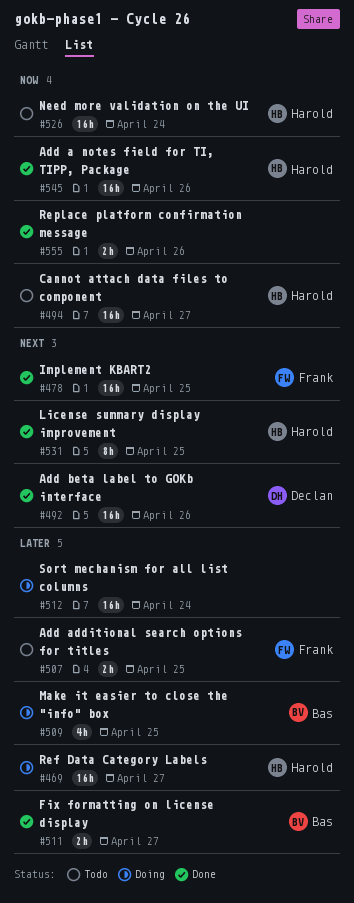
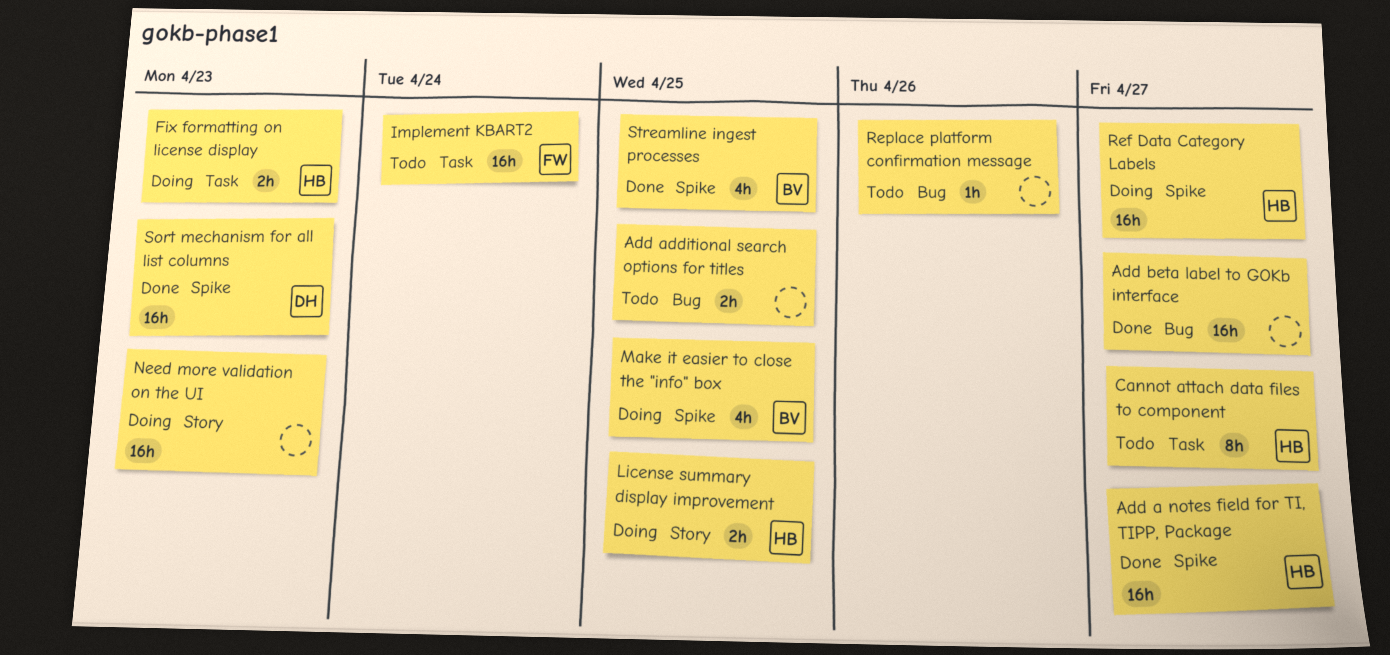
Add a notes field for TI, TIPP, Package, due: Apr 26 -> Apr 27
Add additional search options for titles, owner: Frank -> none
Add beta label to GOKb interface, owner: Declan -> none
Add beta label to GOKb interface, due: Apr 26 -> Apr 27
Cannot attach data files to component, estimate: 16h -> 8h
Fix formatting on license display, status: Done -> Doing
Fix formatting on license display, owner: Bas -> Harold
Fix formatting on license display, due: Apr 27 -> Apr 23
Implement KBART2, status: Done -> Todo
Implement KBART2, due: Apr 25 -> Apr 24
License summary display improvement, status: Done -> Doing
License summary display improvement, estimate: 8h -> 2h
Need more validation on the UI, status: Todo -> Doing
Need more validation on the UI, owner: Harold -> none
Need more validation on the UI, due: Apr 24 -> Apr 23
Replace platform confirmation message, status: Done -> Todo
Replace platform confirmation message, estimate: 2h -> 1h
Sort mechanism for all list columns, status: Doing -> Done
Sort mechanism for all list columns, owner: none -> Declan
Sort mechanism for all list columns, due: Apr 24 -> Apr 23
Streamline ingest processes: none -> present

